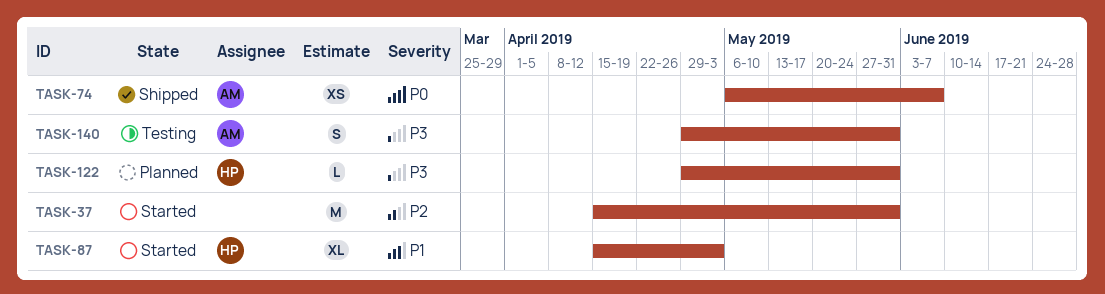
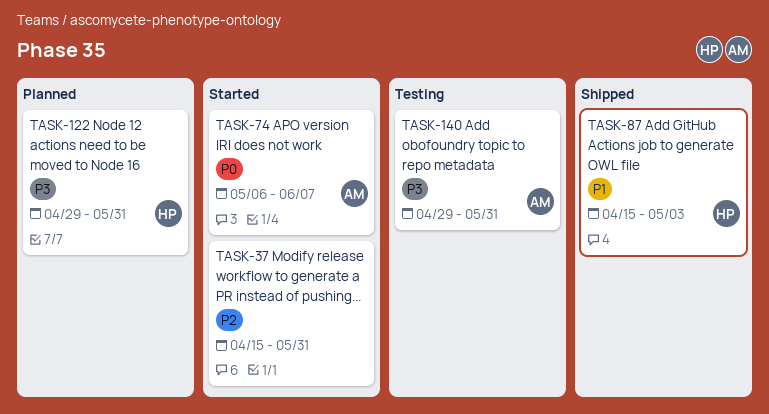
TASK-74, status: Shipped -> Started
TASK-87, status: Started -> Shipped

